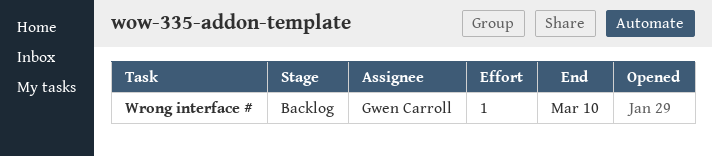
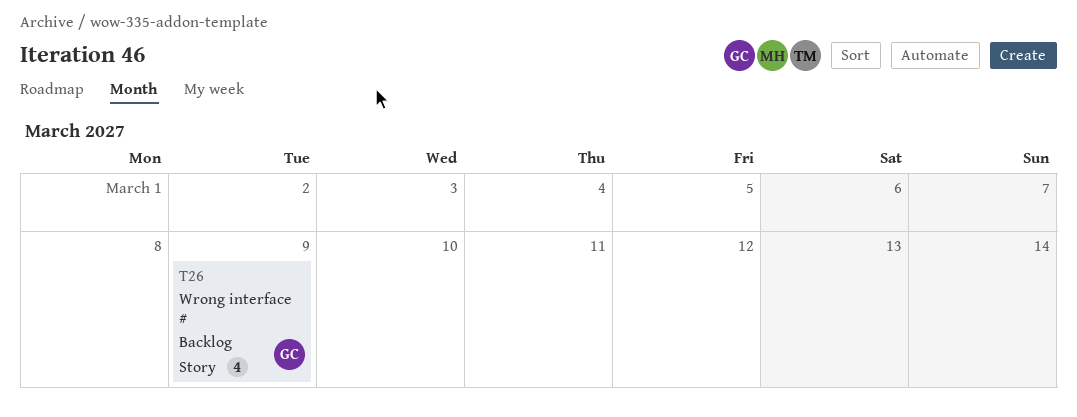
Wrong interface #, estimate: 1 -> 4
Wrong interface #, due: Mar 10 -> Mar 9

